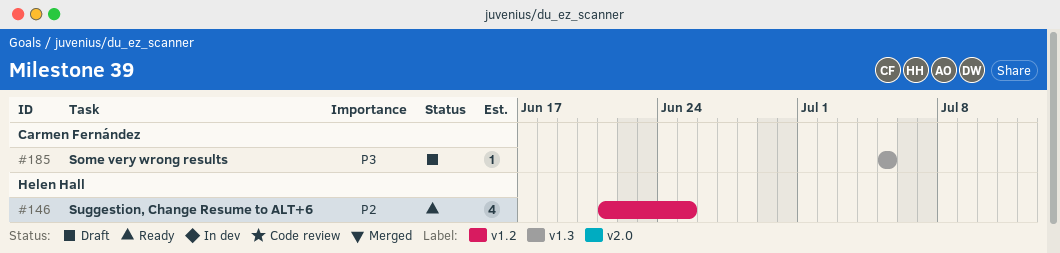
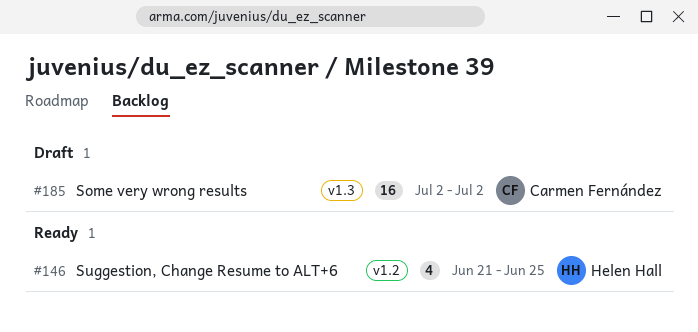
#185, estimate: 1 -> 16
#185, start: Jul 5 -> Jul 2
#185, due: Jul 5 -> Jul 2

